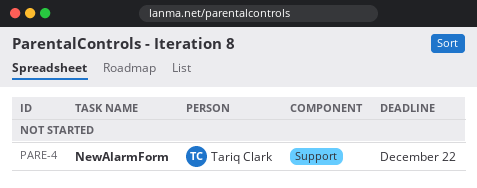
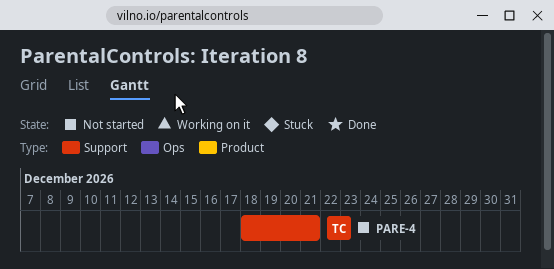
PARE-4, due: Dec 22 -> Dec 21

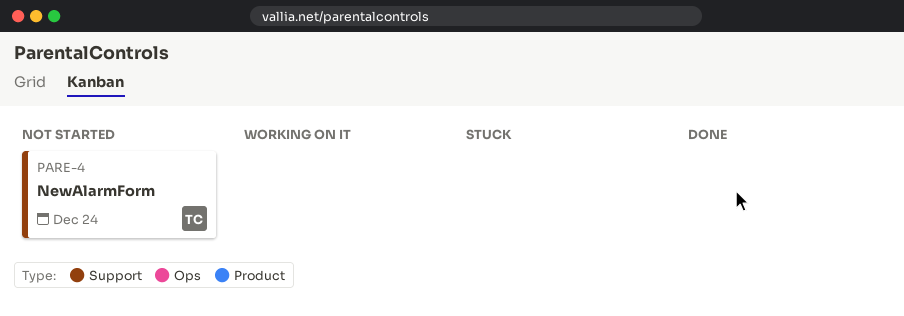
PARE-4, due: Dec 21 -> Dec 24

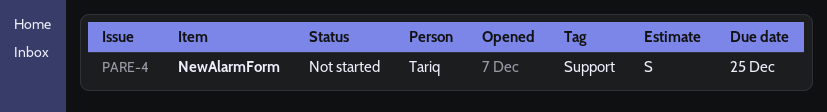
PARE-4, due: Dec 24 -> Dec 25

